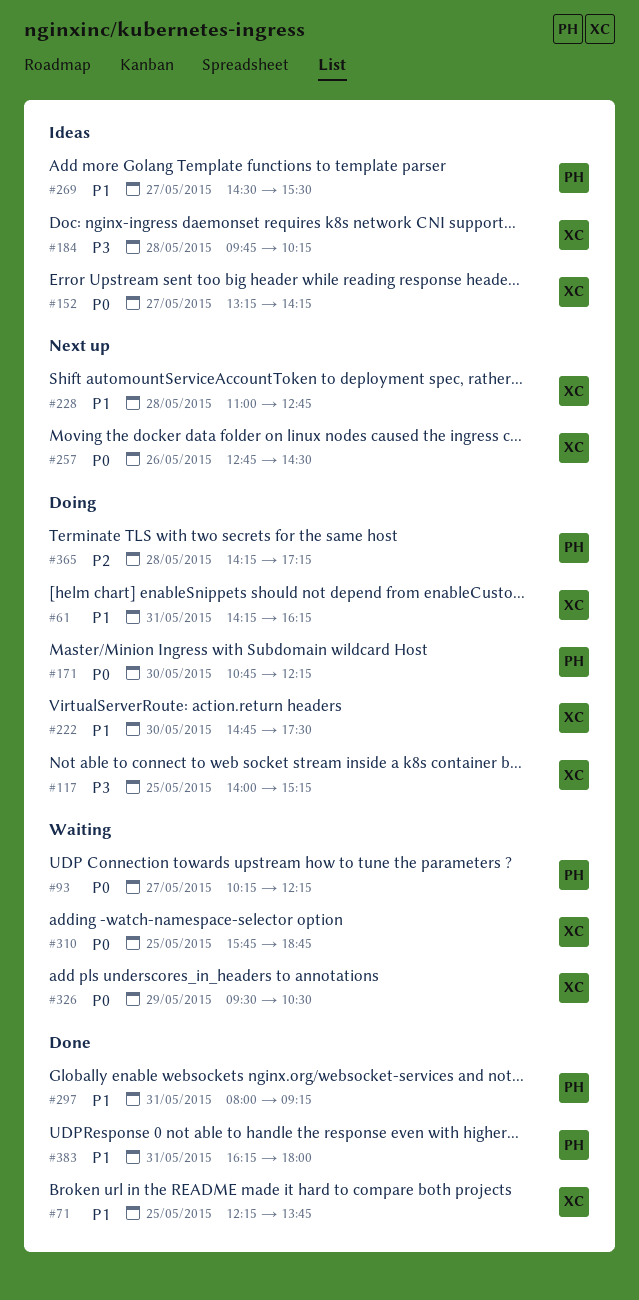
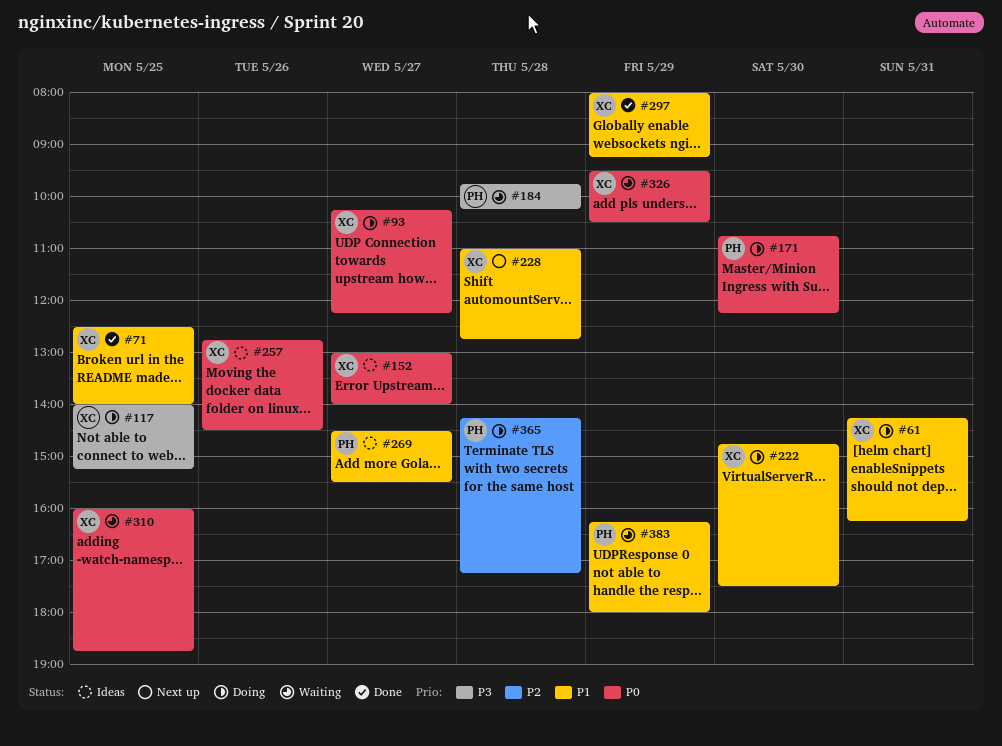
#71, begins: 12:15 -> 12:30
#71, ends: 13:45 -> 14:00
#93, status: Waiting -> Doing
#93, owner: PH -> XC
#152, begins: 13:15 -> 13:00
#152, ends: 14:15 -> 14:00
#184, status: Ideas -> Waiting
#184, owner: XC -> PH
#257, status: Next up -> Ideas
#297, owner: PH -> XC
#297, day: May 31 -> May 29
#310, begins: 15:45 -> 16:00
#383, status: Done -> Waiting
#383, day: May 31 -> May 29

